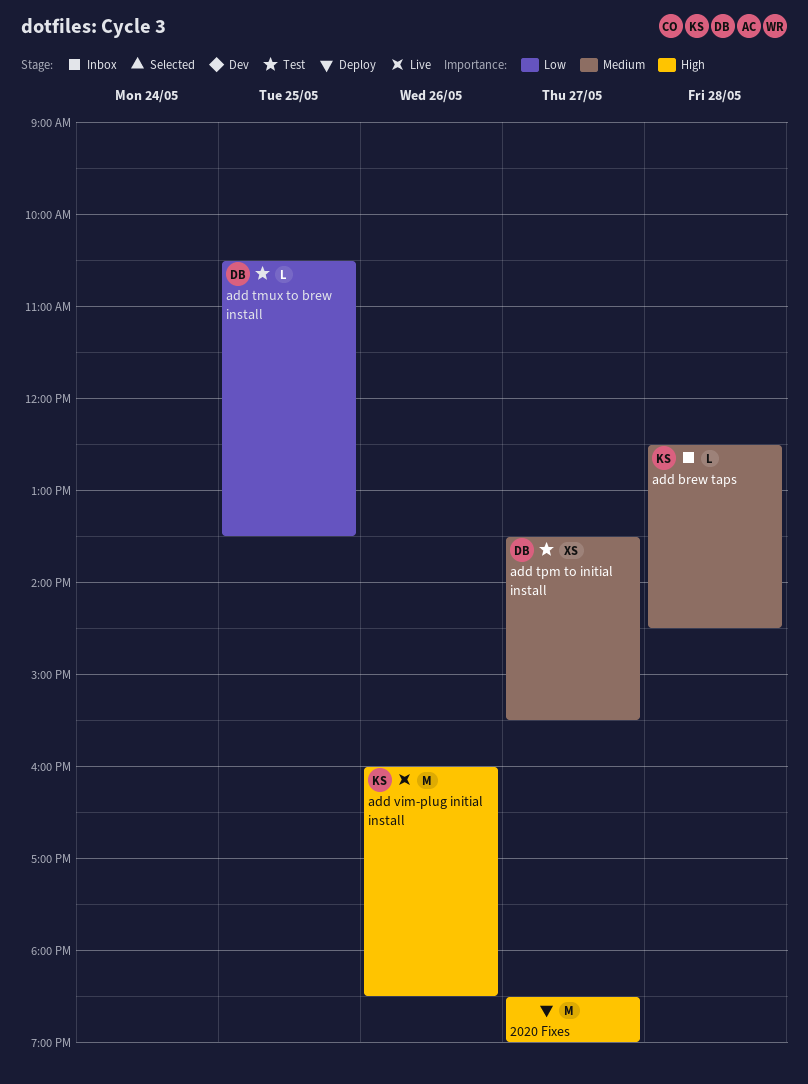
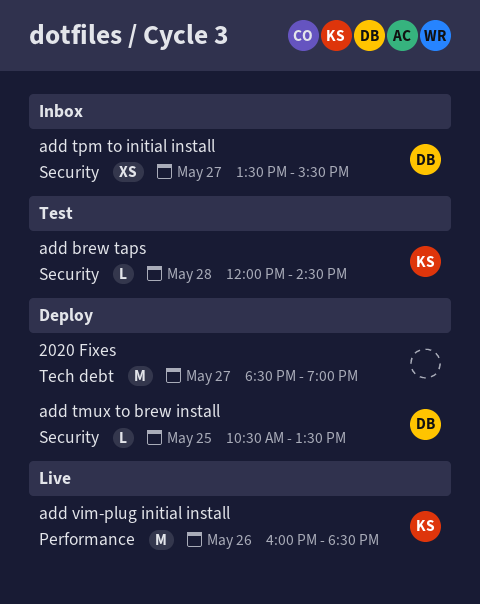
add brew taps, status: Inbox -> Test
add brew taps, begins: 12:30 -> 12:00
add tmux to brew install, status: Test -> Deploy
add tpm to initial install, status: Test -> Inbox

